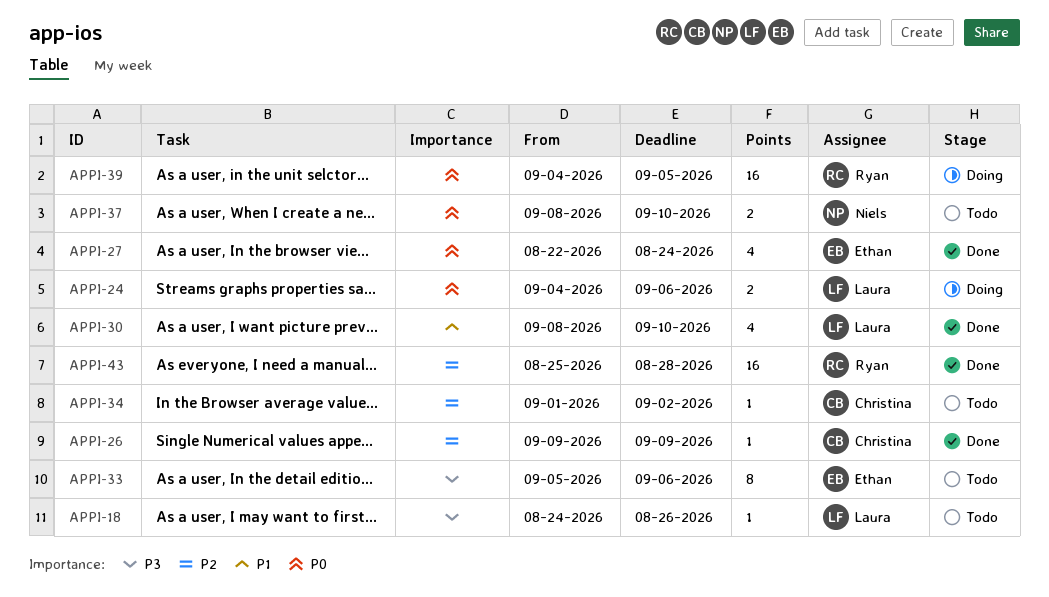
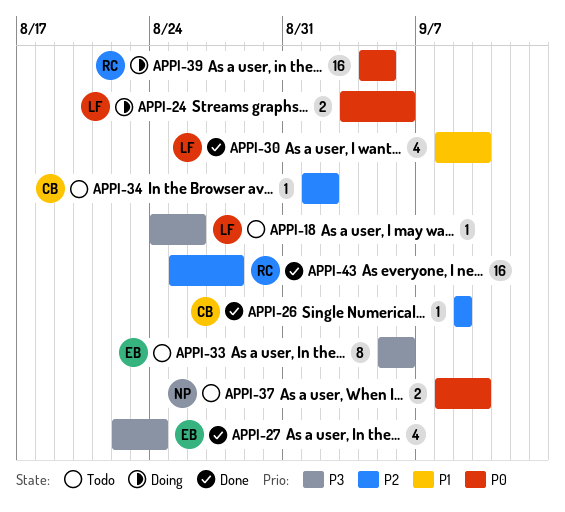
APPI-24, start: Sep 4 -> Sep 3
APPI-27, priority: P0 -> P3

